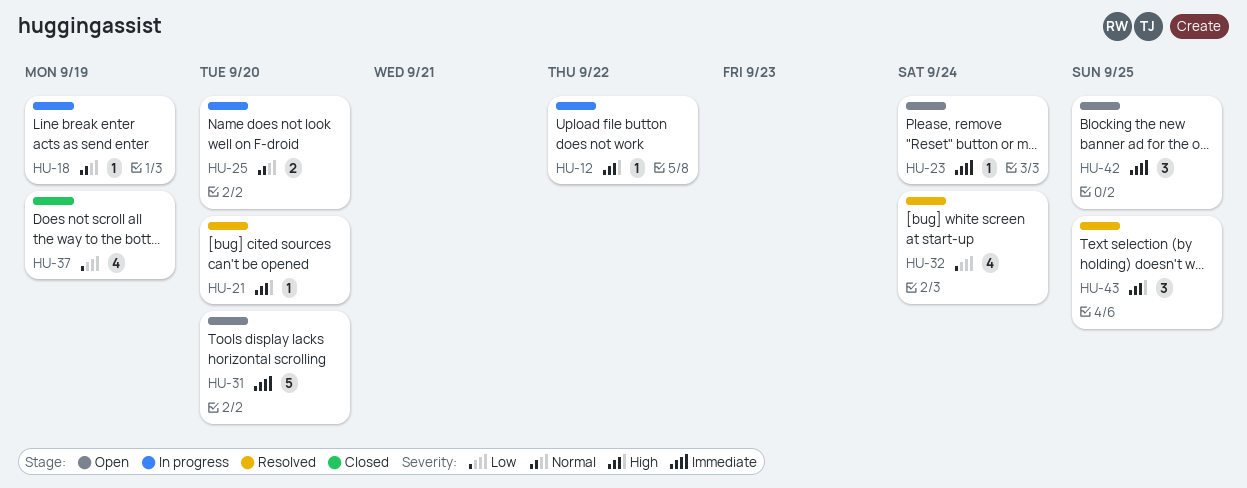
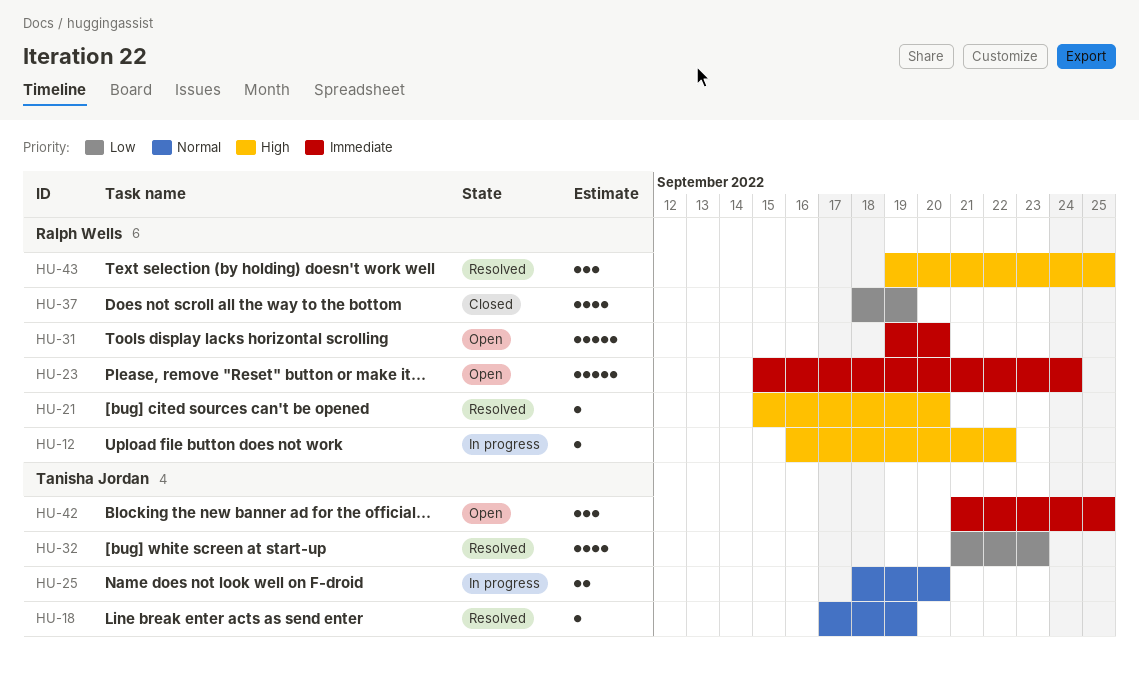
HU-18, status: In progress -> Resolved
HU-23, estimate: 1 -> 5
HU-32, due: Sep 24 -> Sep 23

